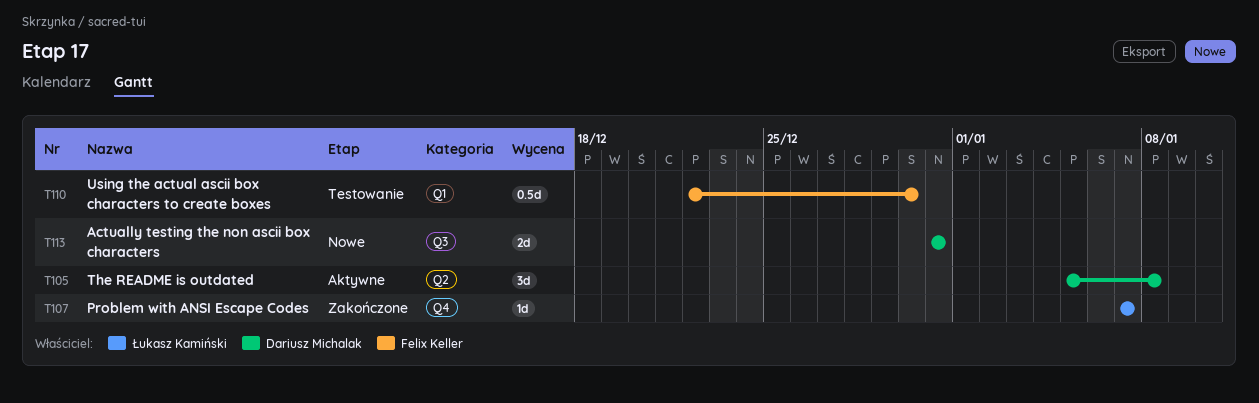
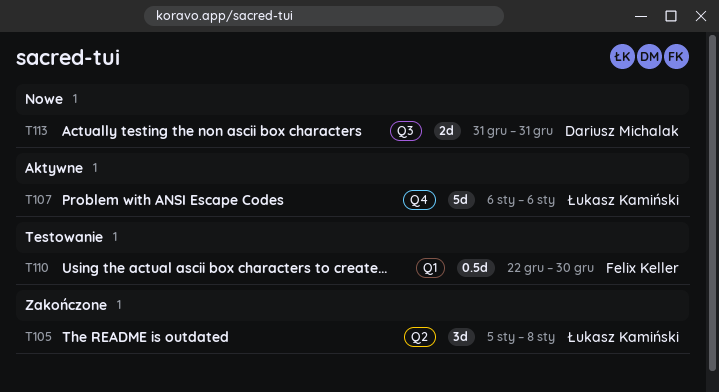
T105, status: Aktywne -> Zakończone
T105, owner: Dariusz Michalak -> Łukasz Kamiński
T107, status: Zakończone -> Aktywne
T107, estimate: 1d -> 5d
T107, start: Jan 7 -> Jan 6
T107, due: Jan 7 -> Jan 6

